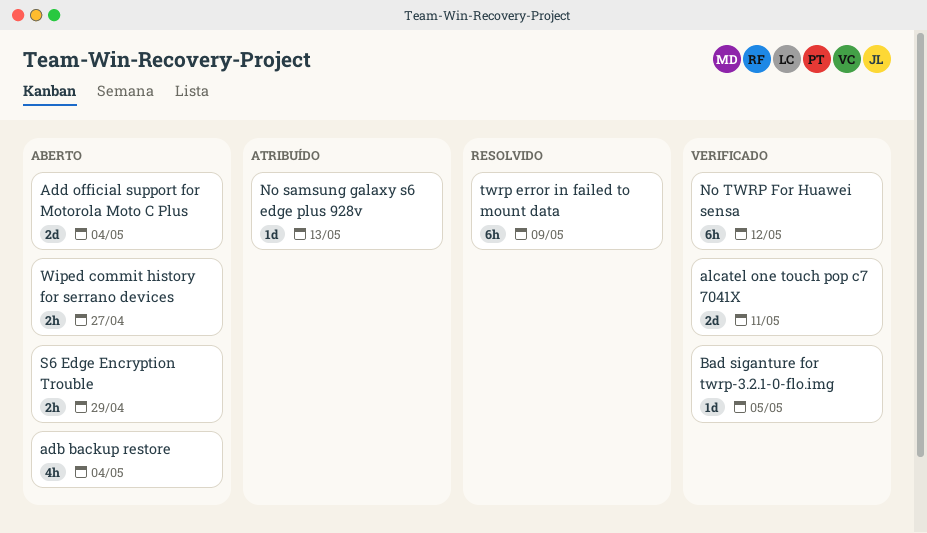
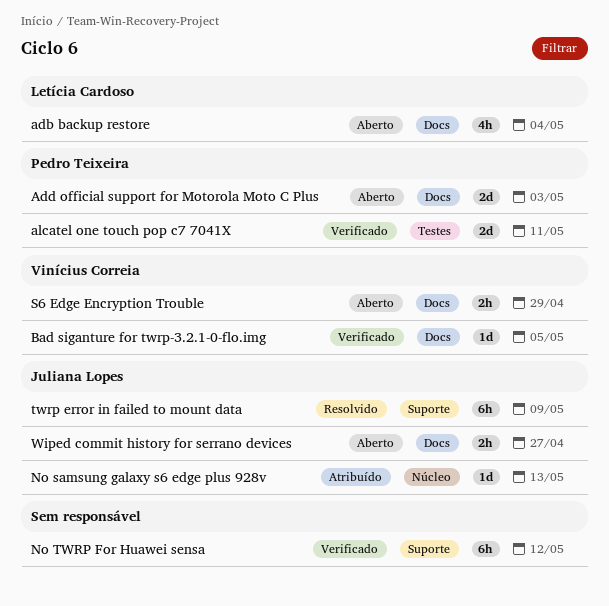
Add official support for Motorola Moto C Plus, due: May 4 -> May 3

